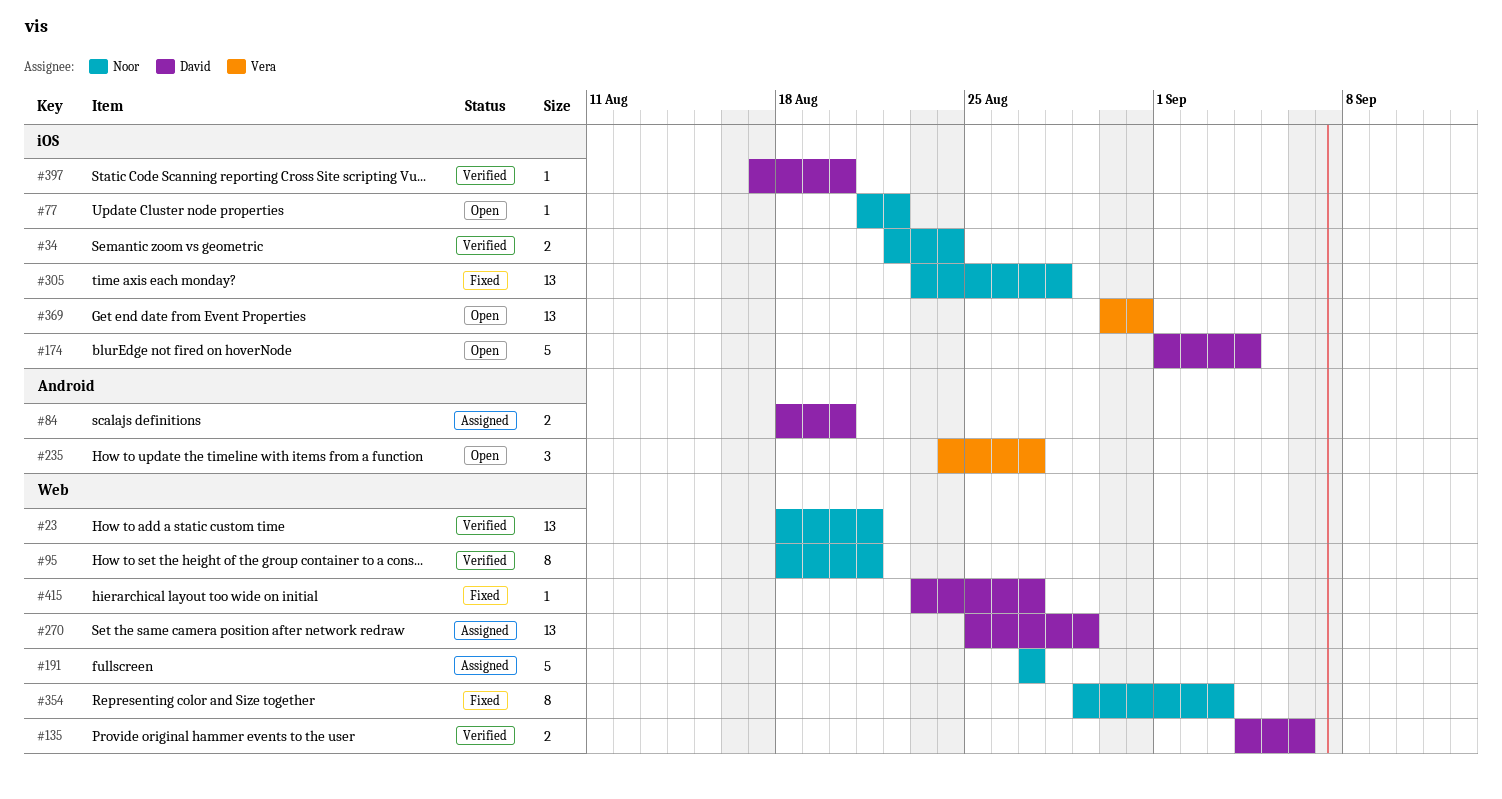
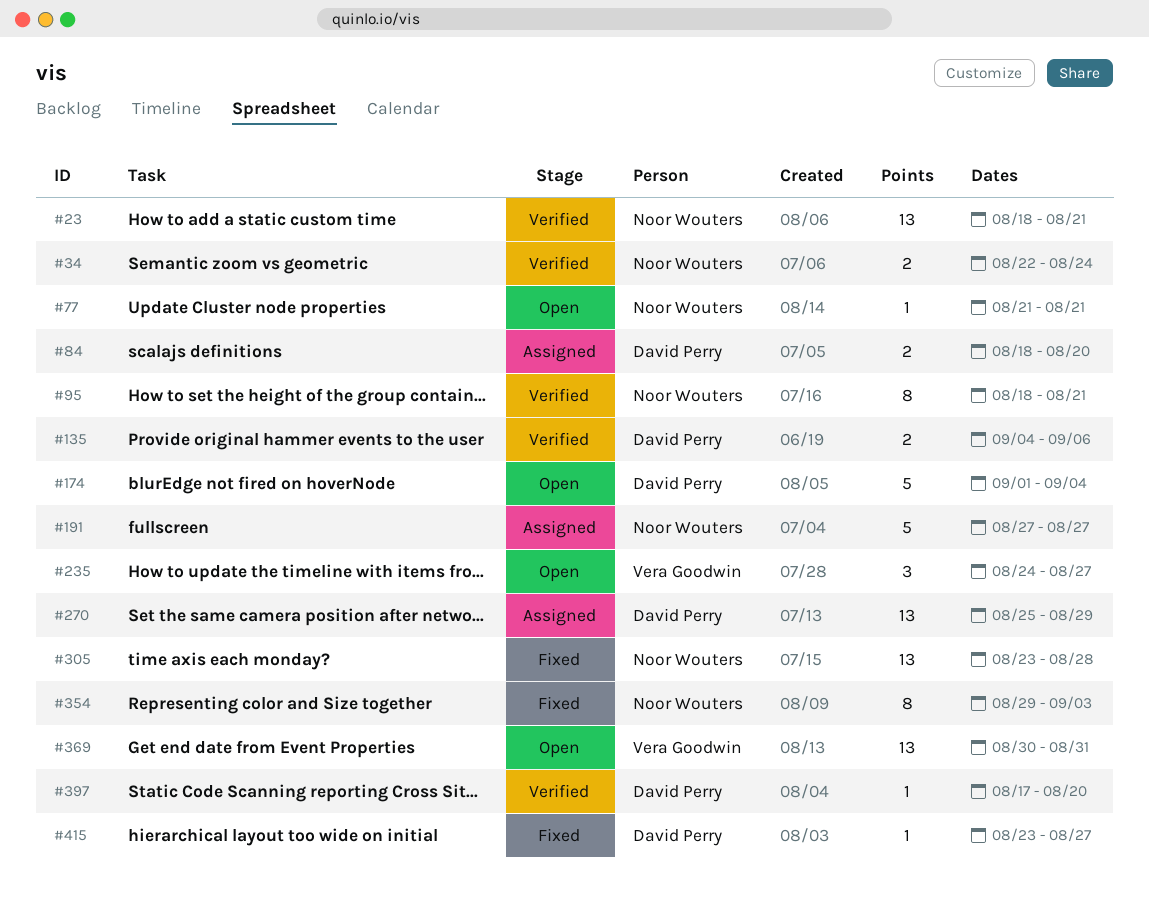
#77, due: Aug 22 -> Aug 21

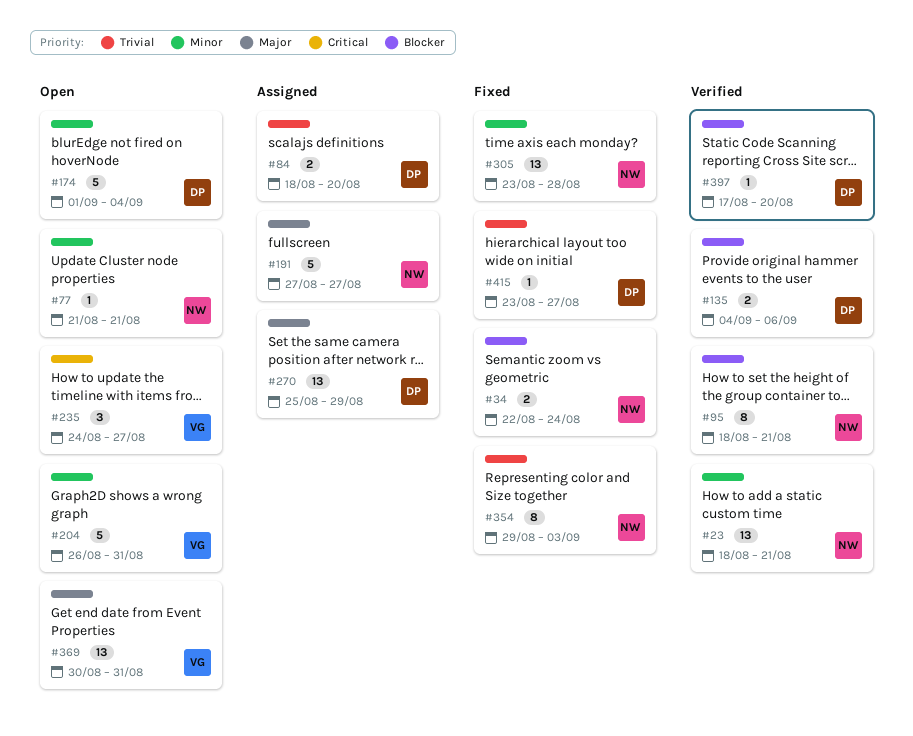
#34, status: Verified -> Fixed
#204: none -> present

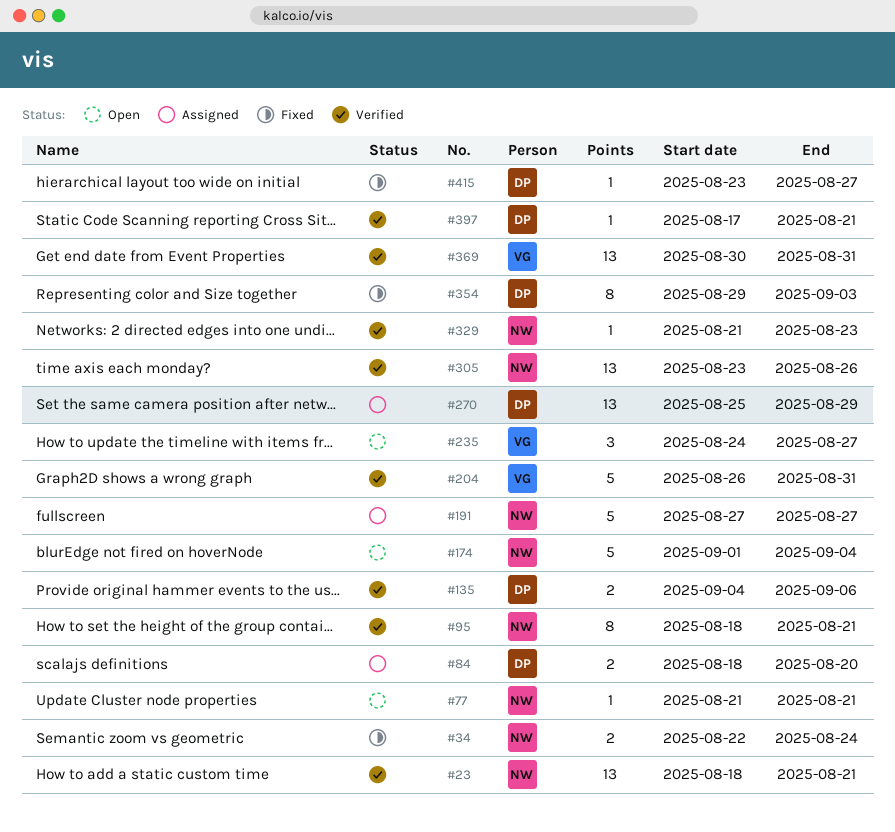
#174, owner: DP -> NW
#204, status: Open -> Verified
#305, status: Fixed -> Verified
#305, due: Aug 28 -> Aug 26
#329: none -> present
#354, owner: NW -> DP
#369, status: Open -> Verified
#397, due: Aug 20 -> Aug 21

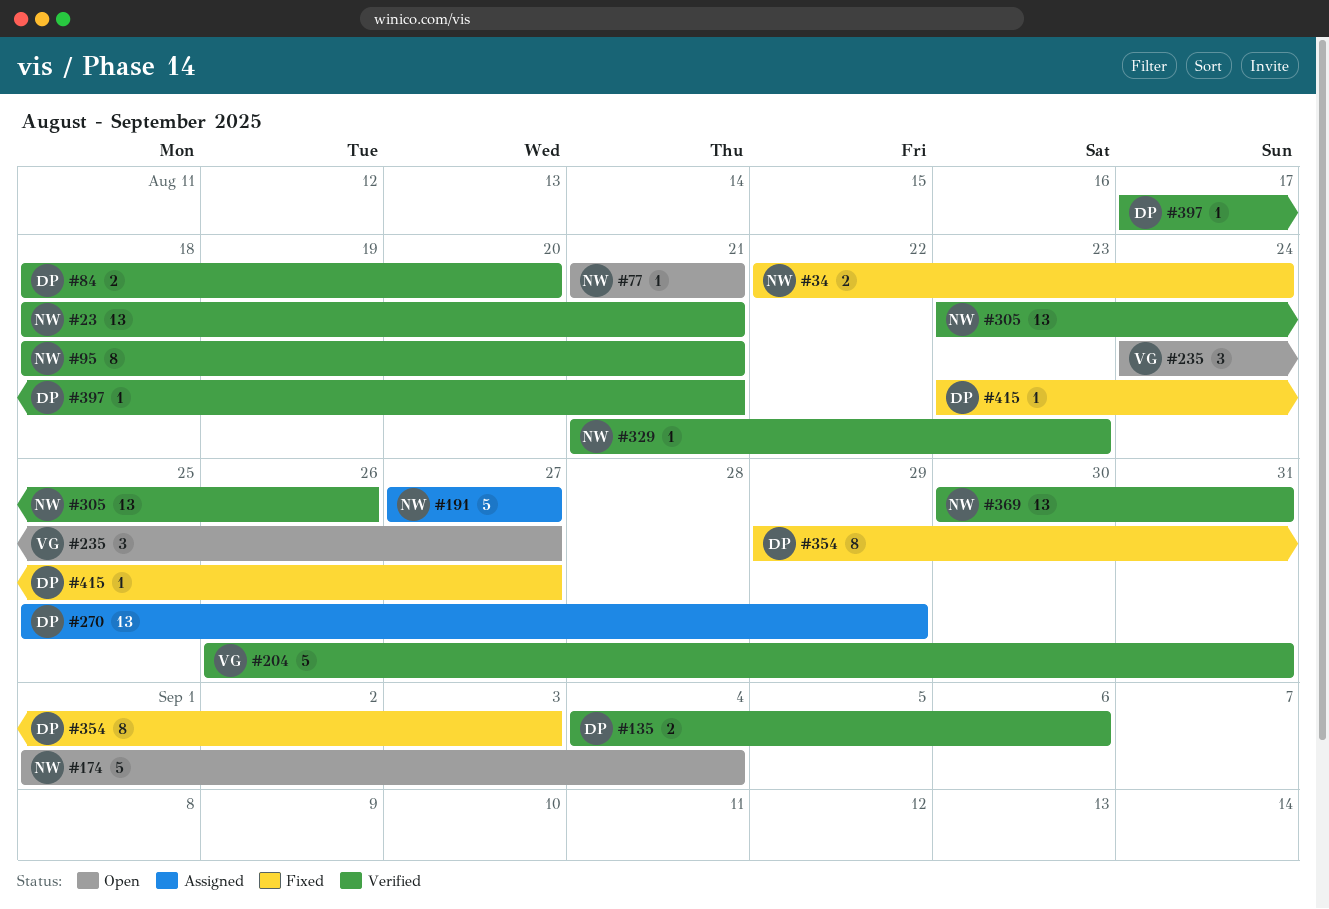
#84, status: Assigned -> Verified
#369, owner: VG -> NW

